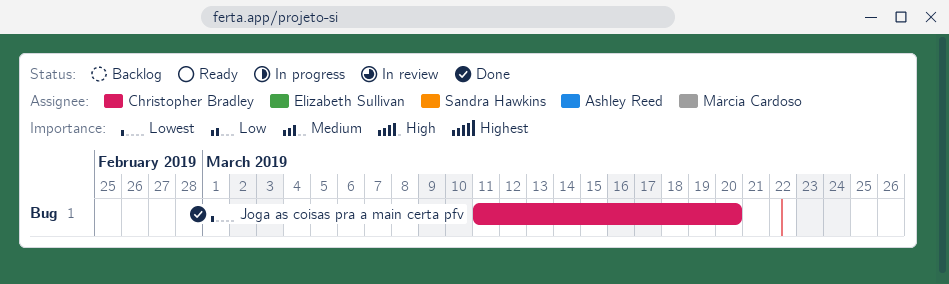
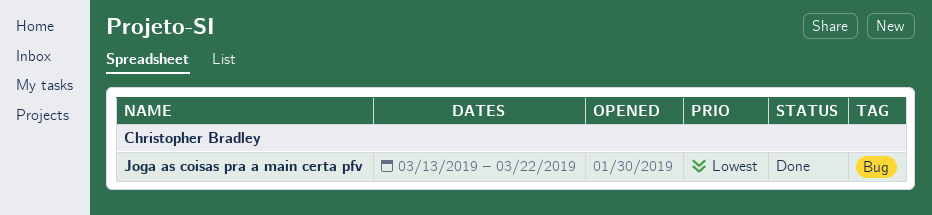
Joga as coisas pra a main certa pfv, start: Mar 11 -> Mar 13
Joga as coisas pra a main certa pfv, due: Mar 20 -> Mar 22

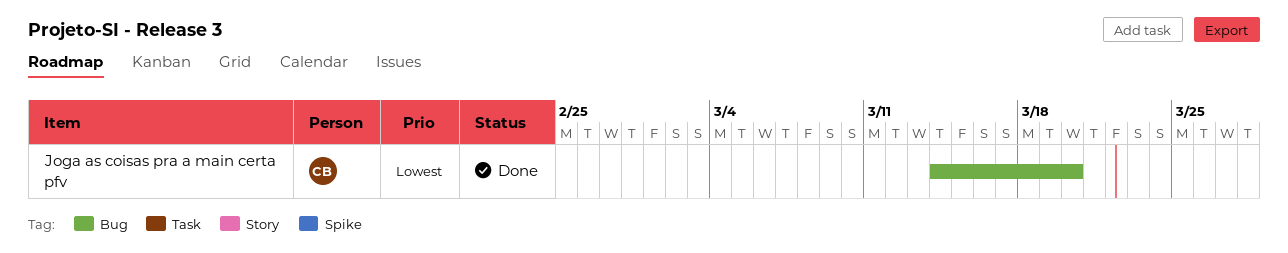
Joga as coisas pra a main certa pfv, start: Mar 13 -> Mar 14
Joga as coisas pra a main certa pfv, due: Mar 22 -> Mar 20

